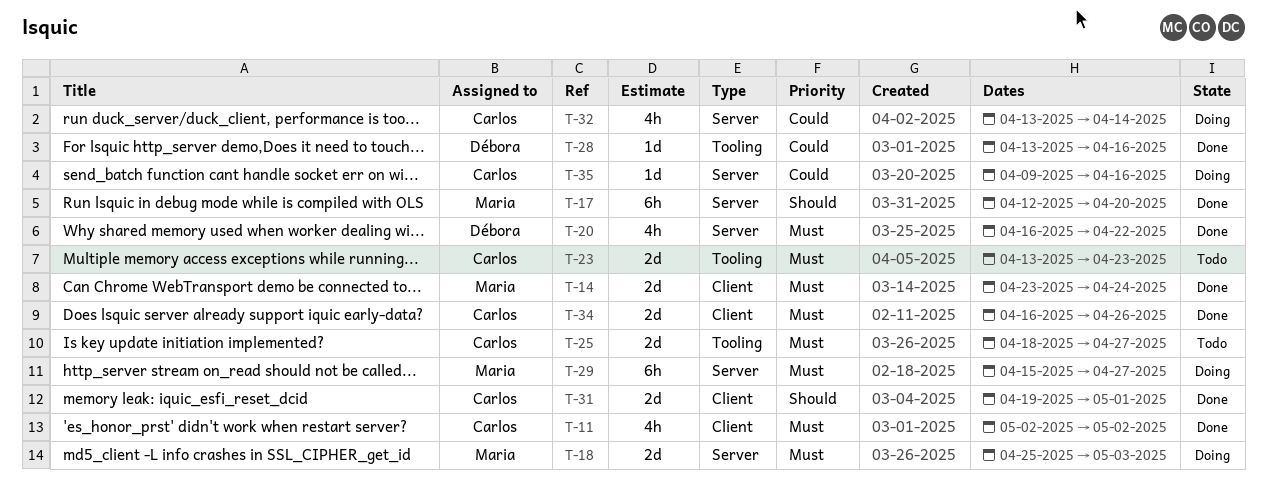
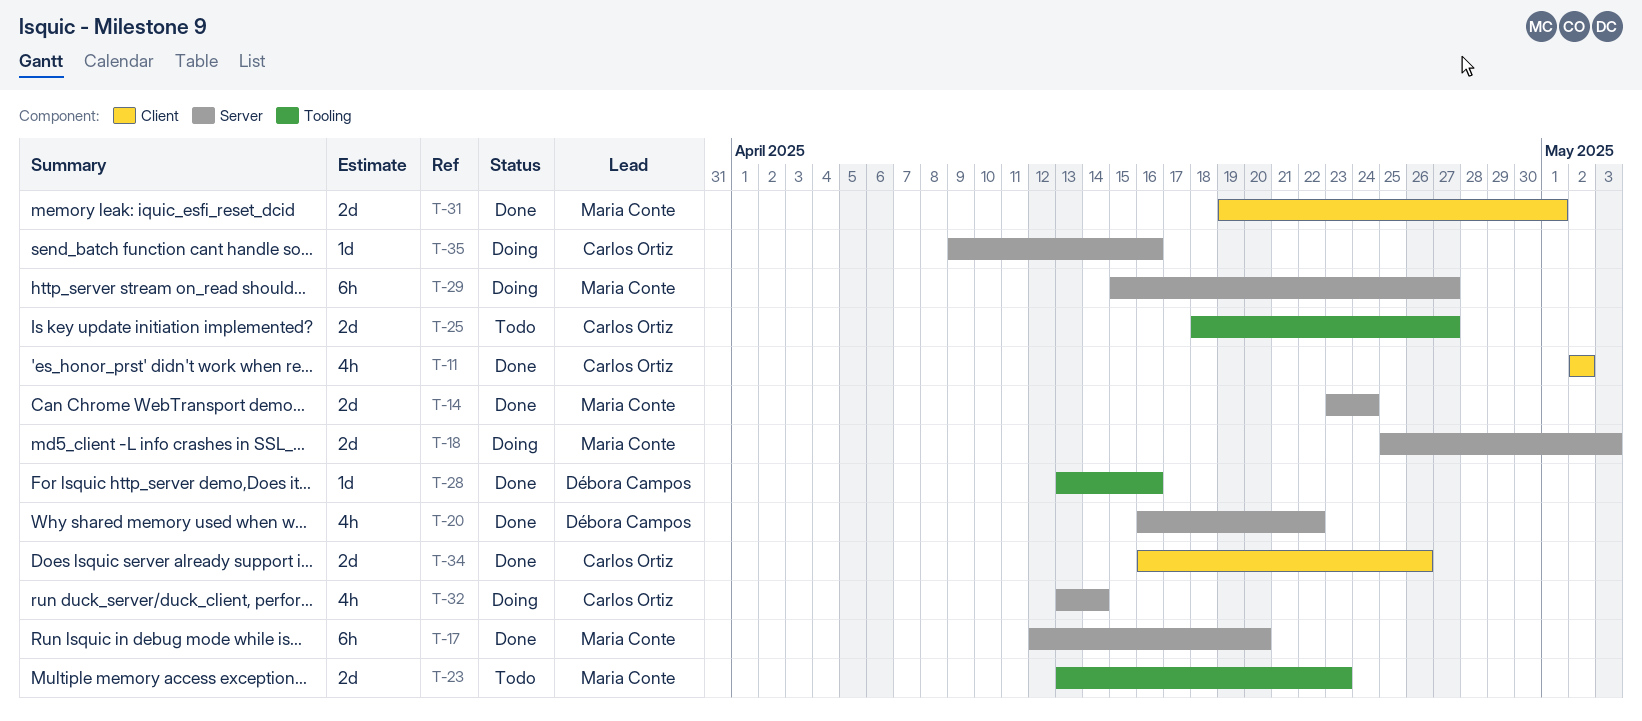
T-14, label: Client -> Server
T-23, owner: Carlos Ortiz -> Maria Conte
T-31, owner: Carlos Ortiz -> Maria Conte

